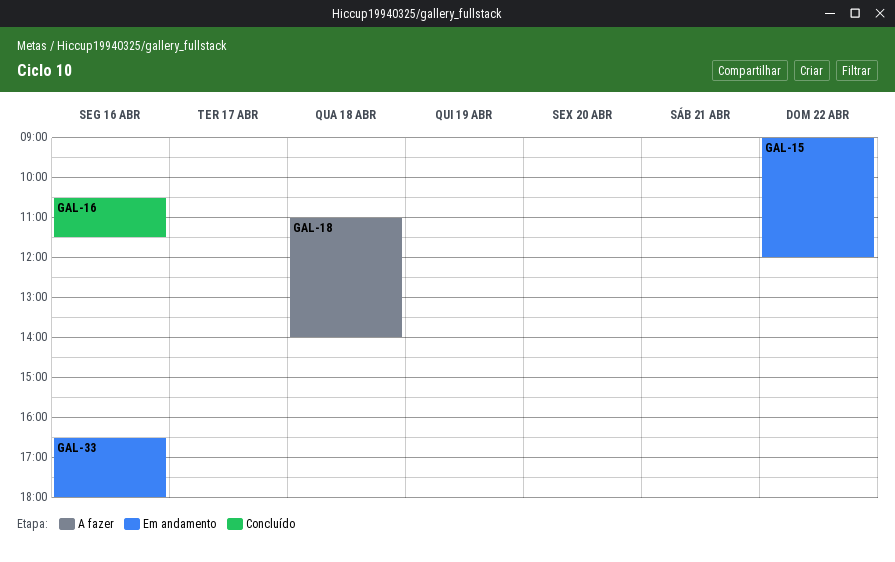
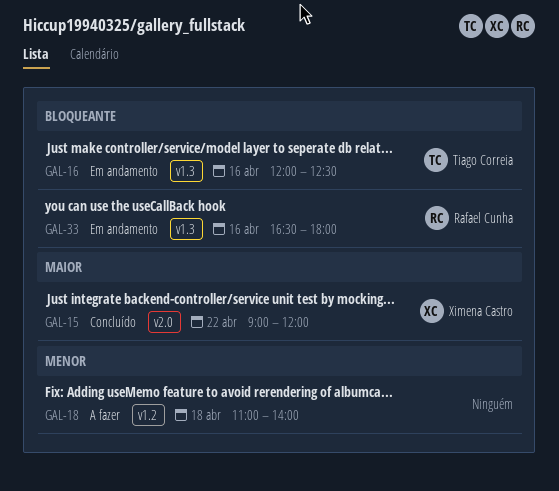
GAL-15, status: Em andamento -> Concluído
GAL-16, status: Concluído -> Em andamento
GAL-16, begins: 10:30 -> 12:00
GAL-16, ends: 11:30 -> 12:30

